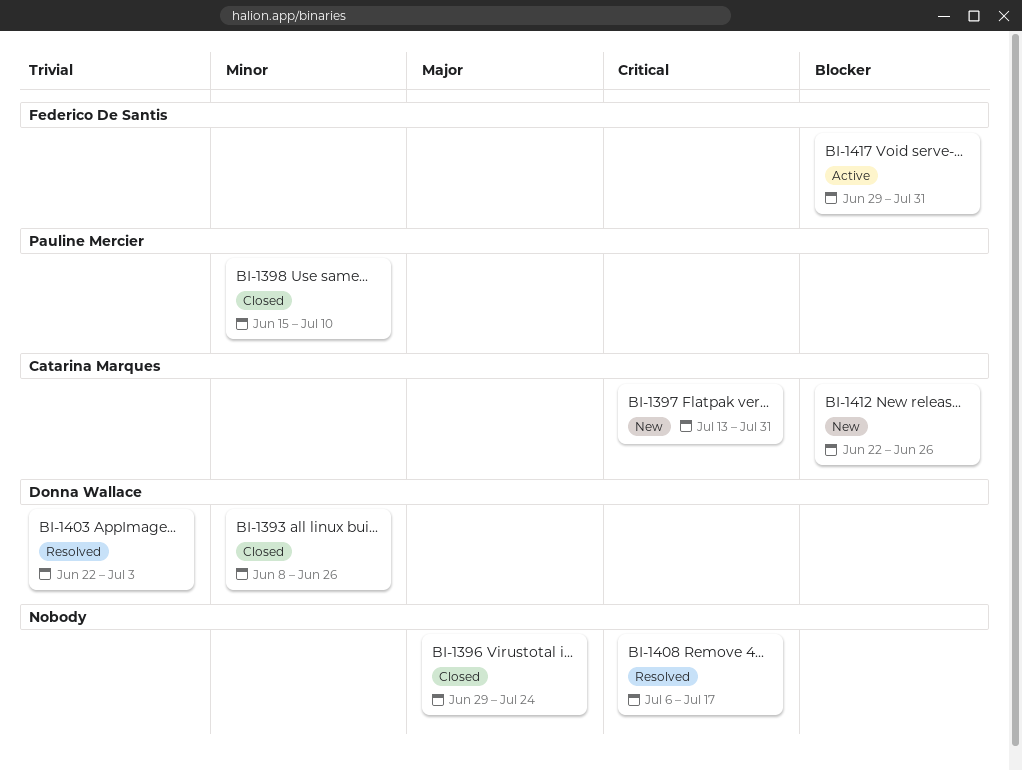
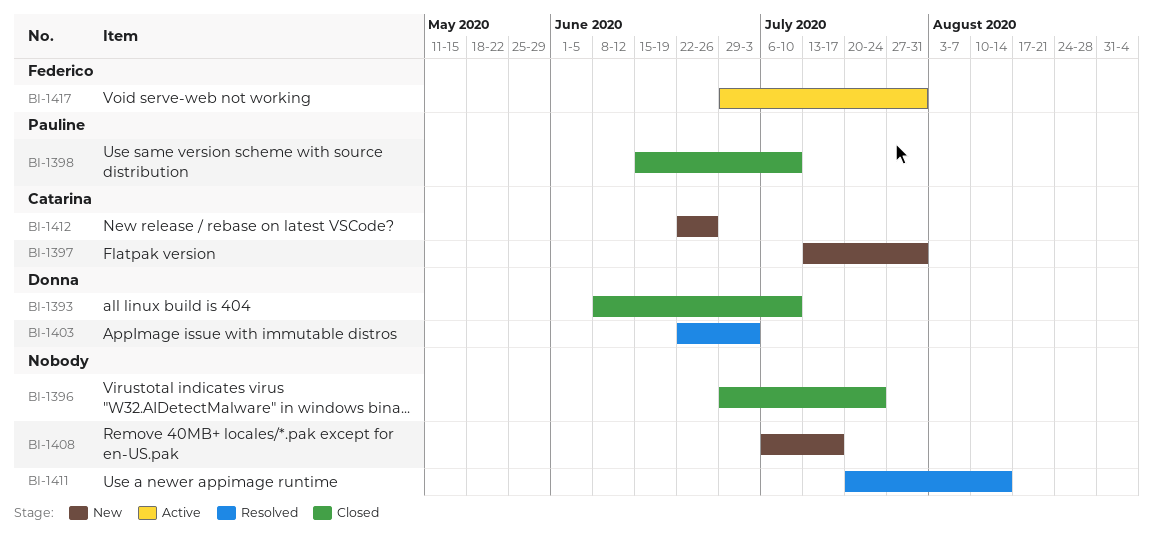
BI-1393, due: Jun 26 -> Jul 10
BI-1408, status: Resolved -> New
BI-1411: none -> present

